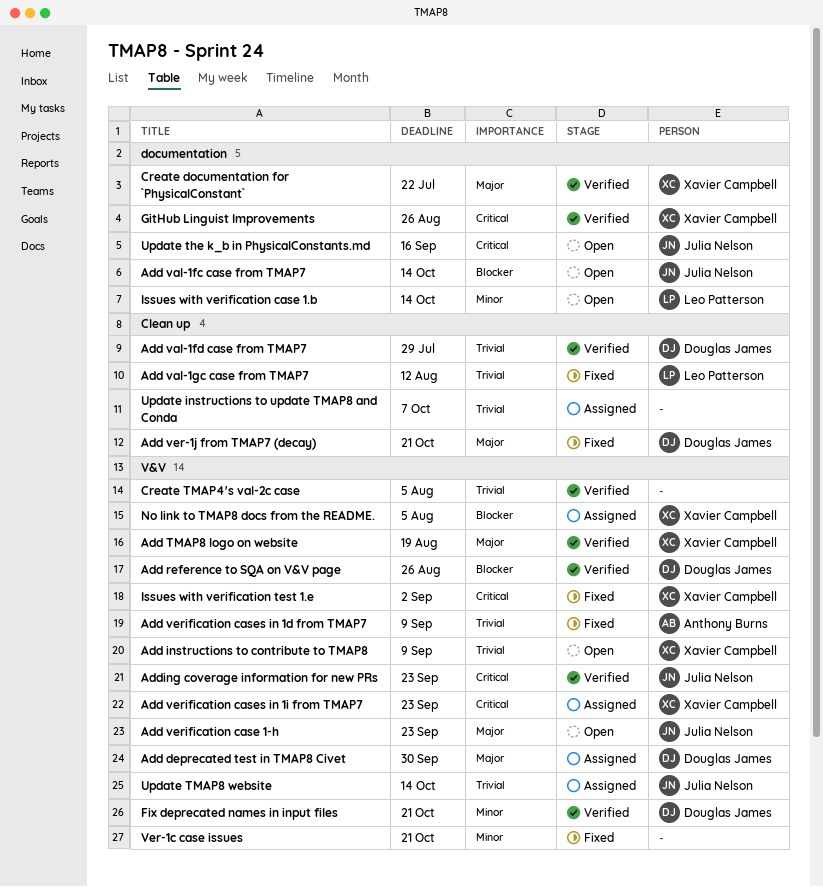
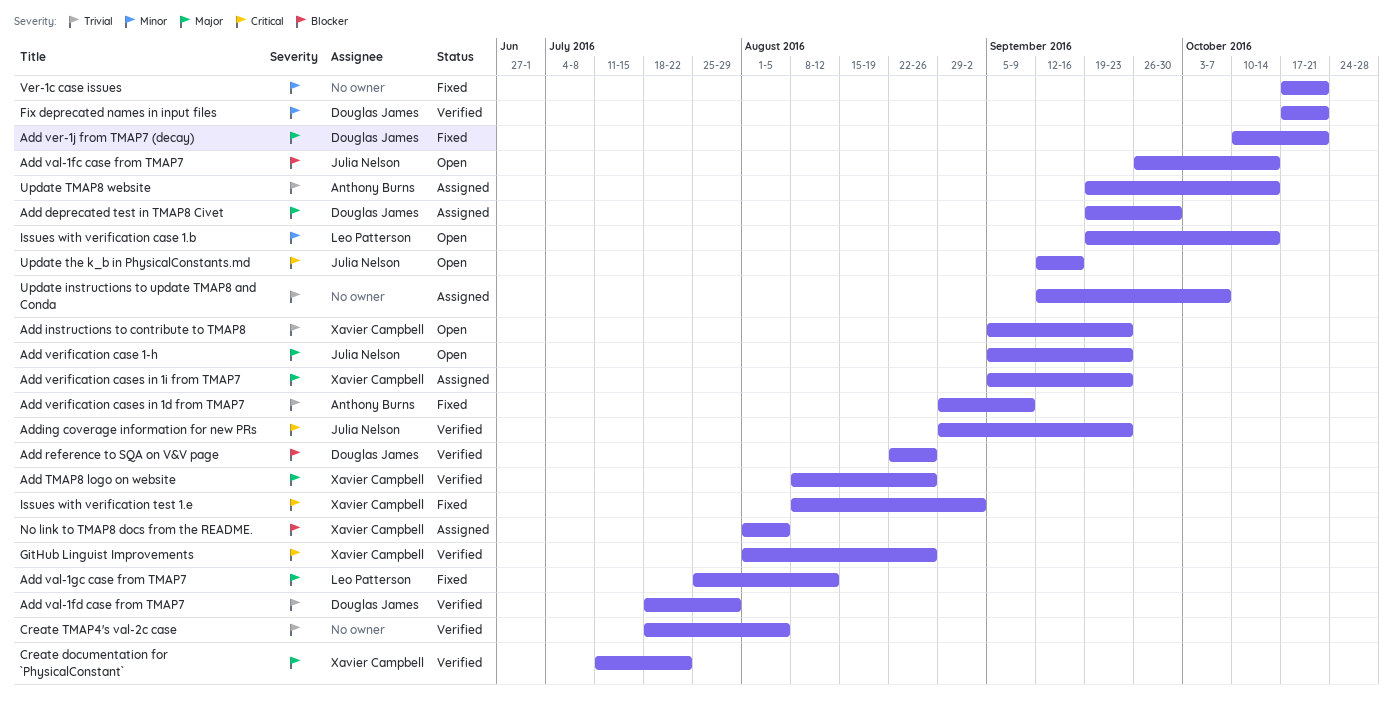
Add instructions to contribute to TMAP8, due: Sep 9 -> Sep 23
Add TMAP8 logo on website, due: Aug 19 -> Aug 26
Add val-1gc case from TMAP7, priority: Trivial -> Major
Add verification cases in 1i from TMAP7, priority: Critical -> Major
Update TMAP8 website, owner: Julia Nelson -> Anthony Burns

